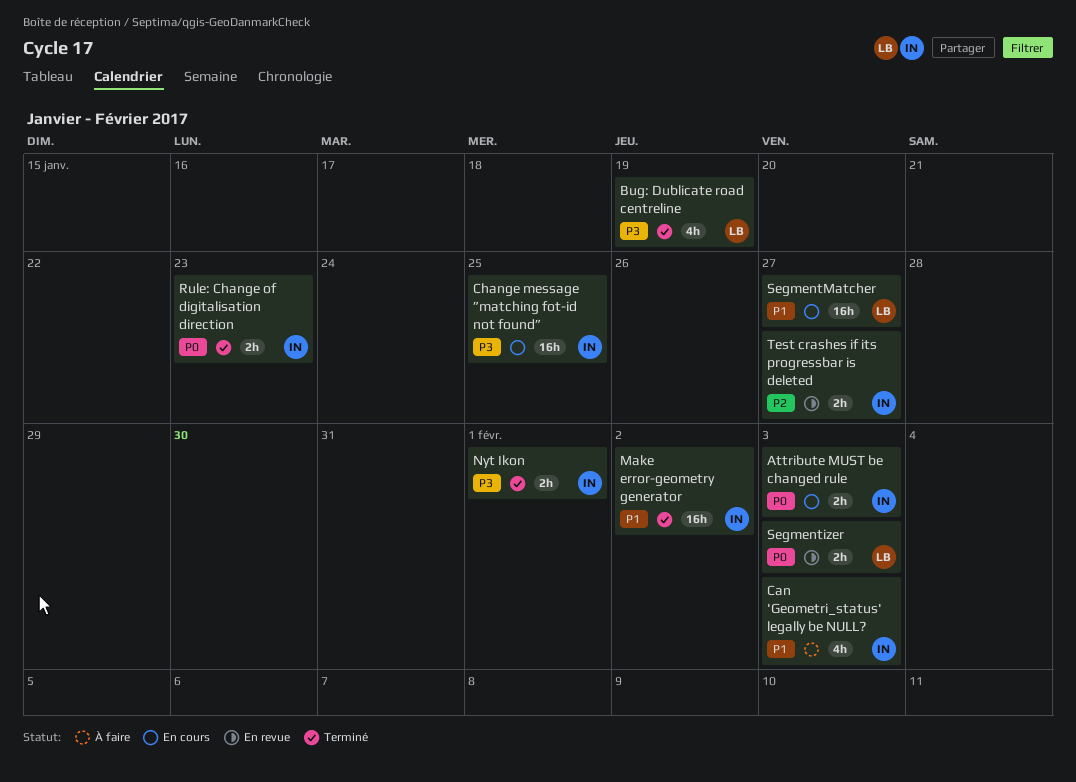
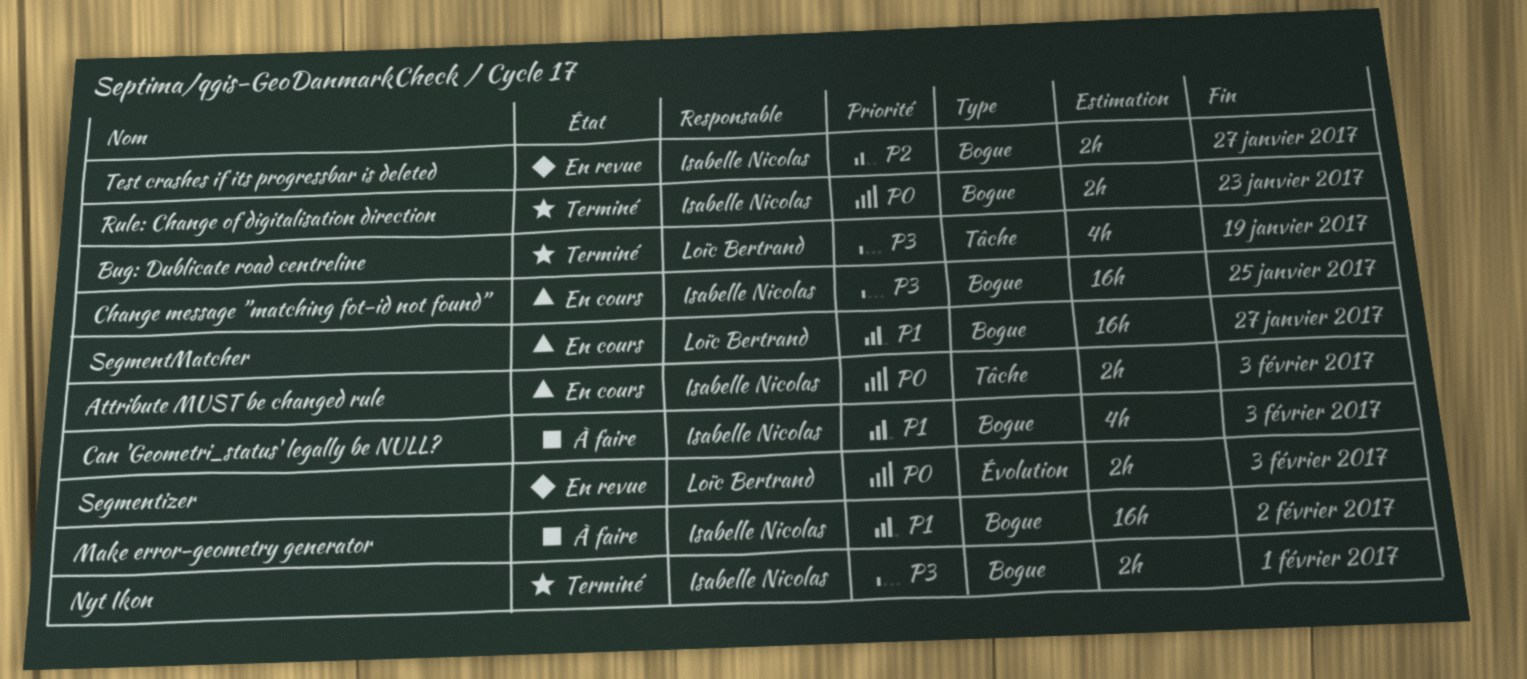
Make error-geometry generator, status: Terminé -> À faire

